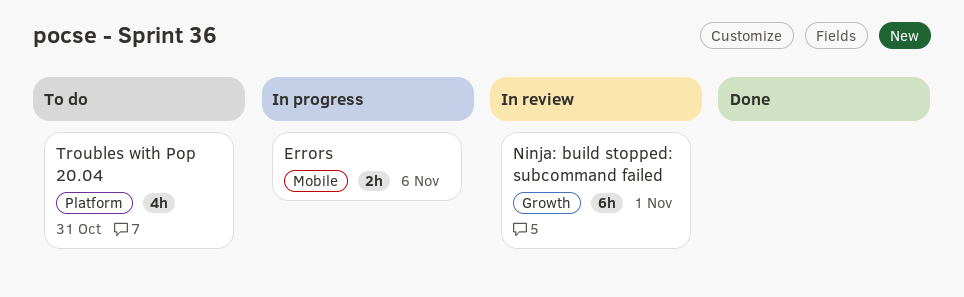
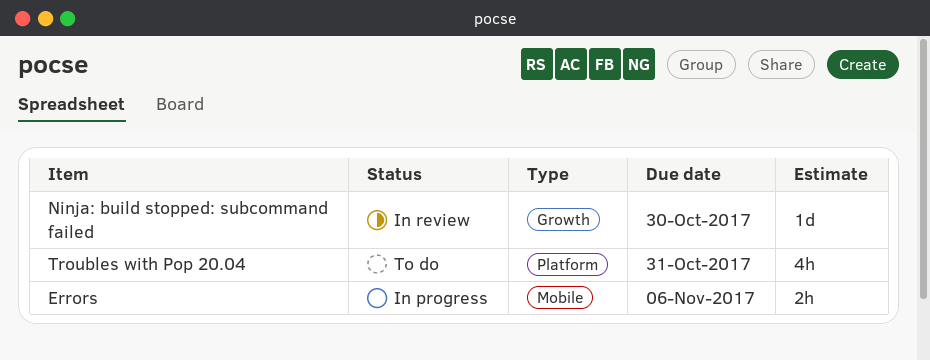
Ninja: build stopped: subcommand failed, estimate: 6h -> 1d
Ninja: build stopped: subcommand failed, due: Nov 1 -> Oct 30

